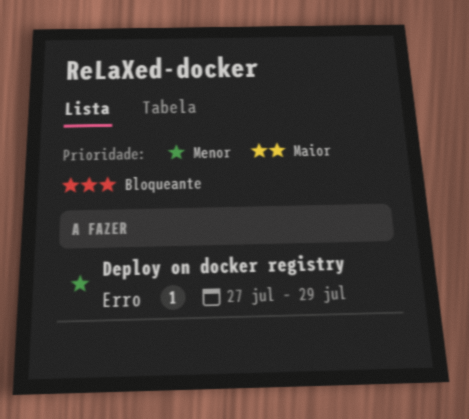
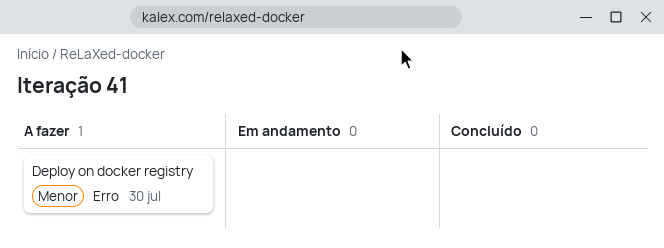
Deploy on docker registry, due: Jul 29 -> Jul 30

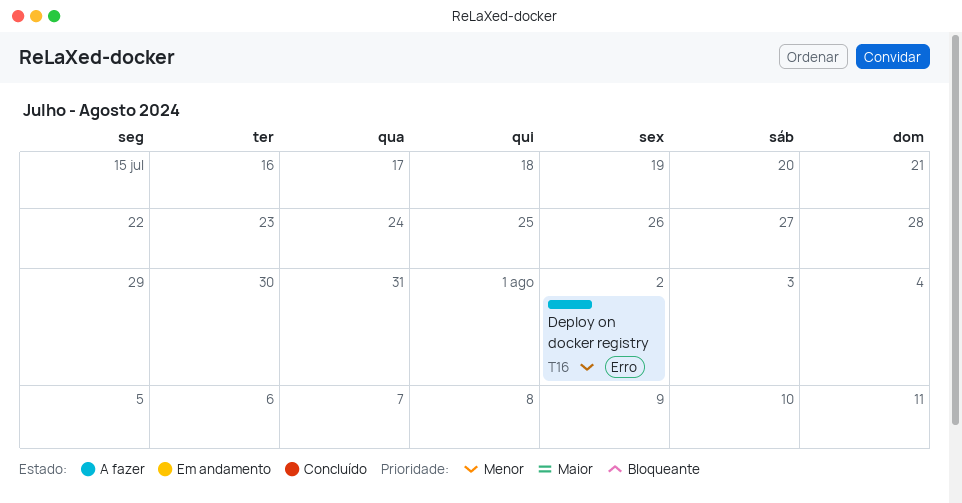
Deploy on docker registry, due: Jul 30 -> Aug 2

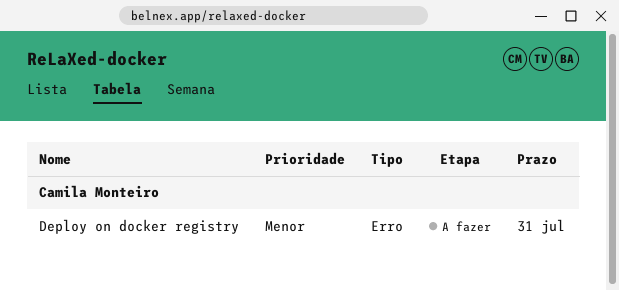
Deploy on docker registry, due: Aug 2 -> Jul 31

